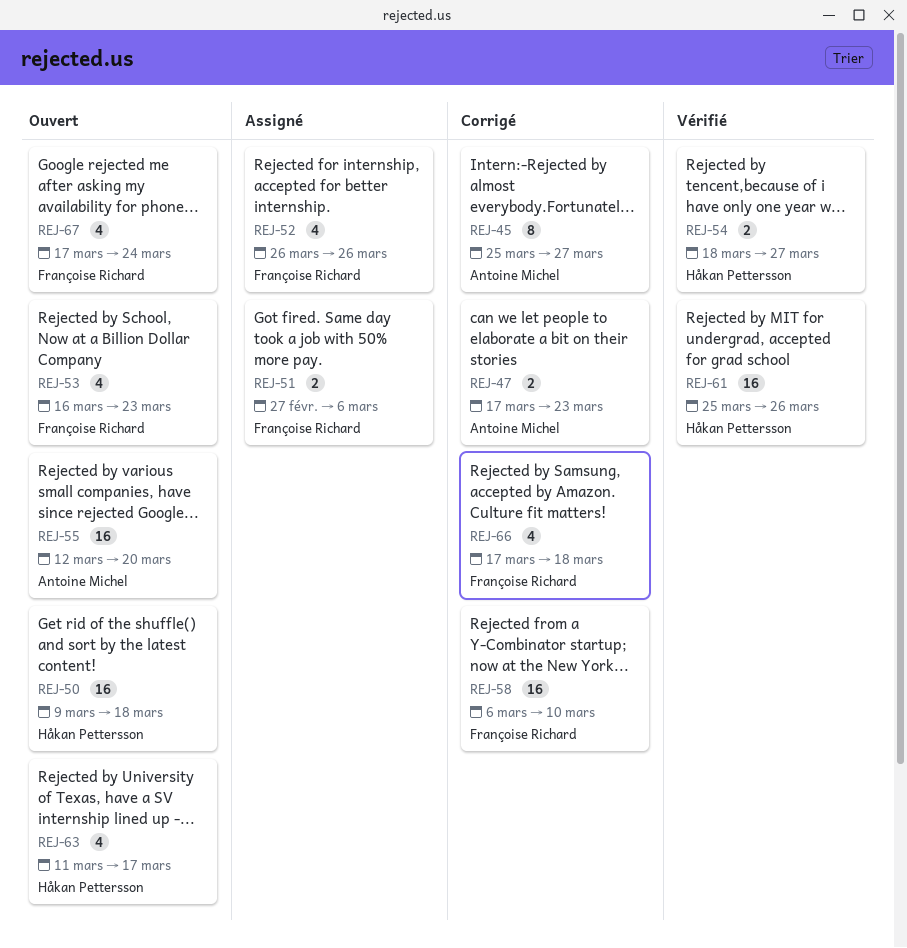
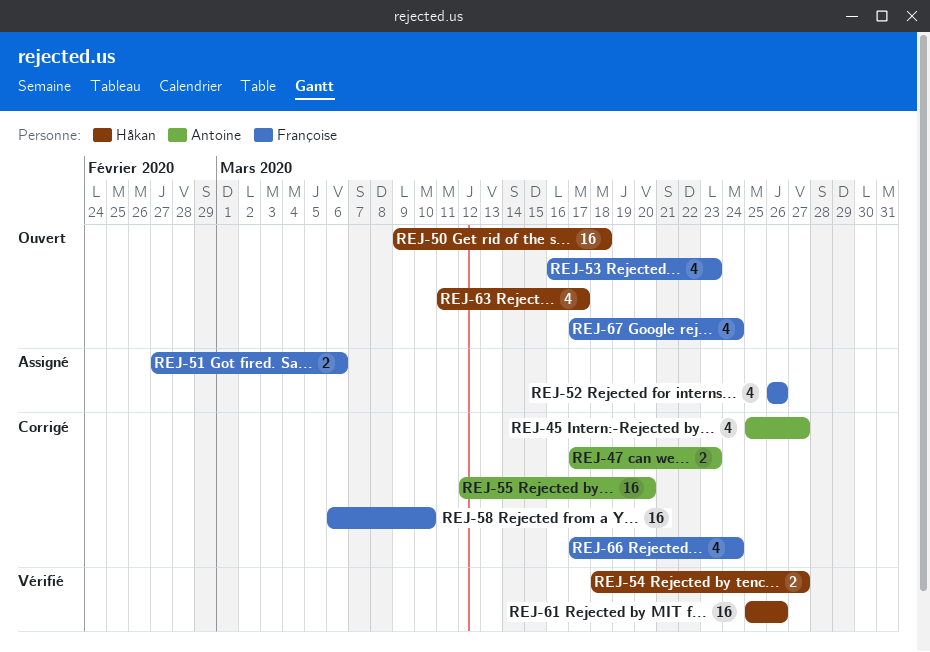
REJ-45, estimate: 8 -> 4
REJ-55, status: Ouvert -> Corrigé
REJ-66, due: Mar 18 -> Mar 24

